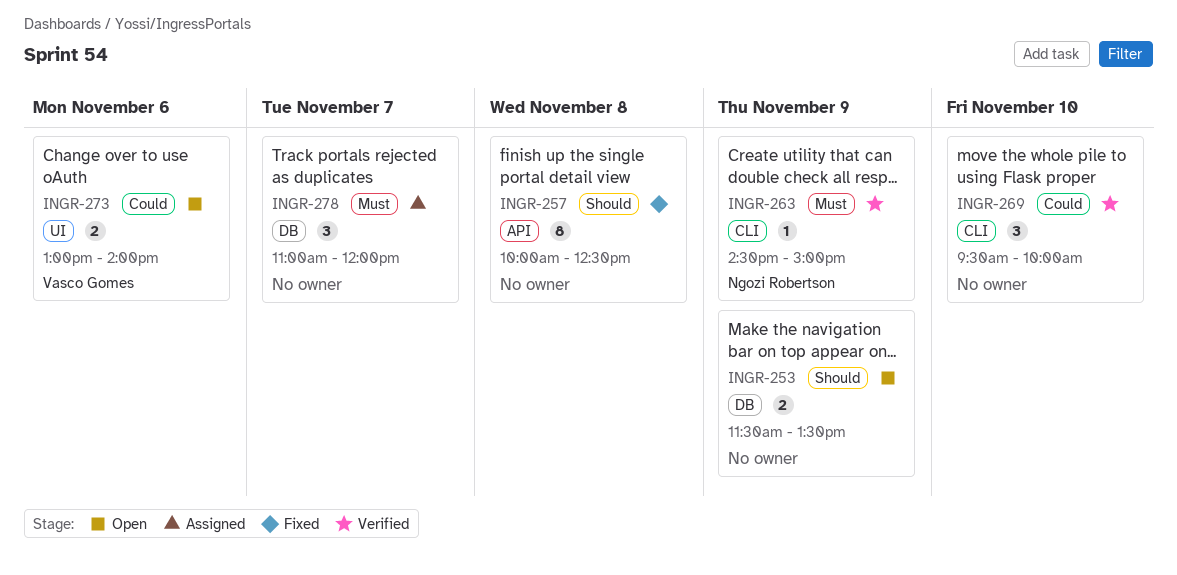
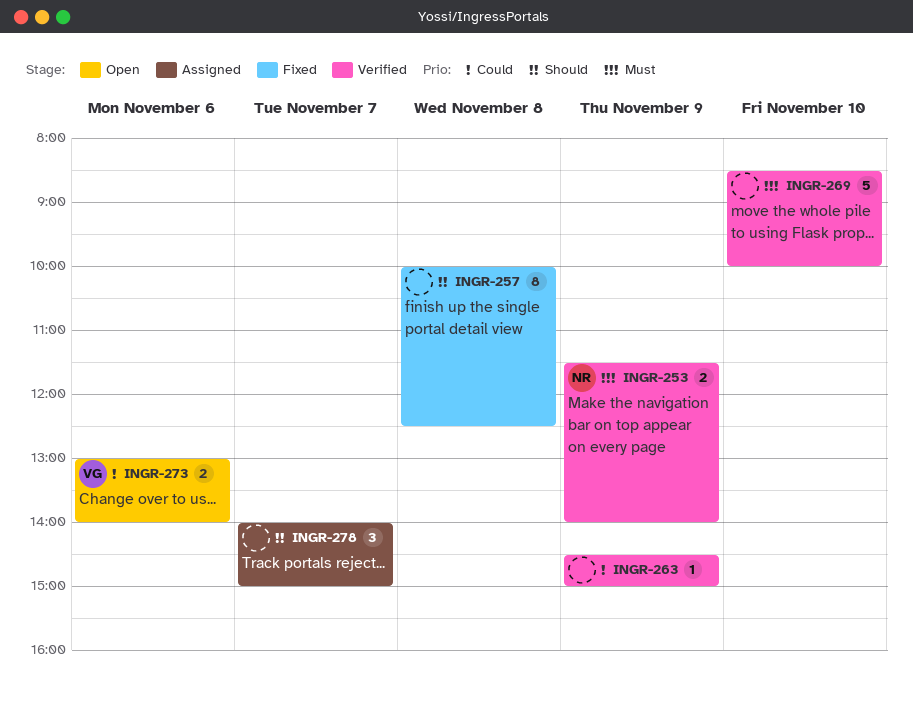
INGR-253, status: Open -> Verified
INGR-253, owner: none -> Ngozi Robertson
INGR-253, priority: Should -> Must
INGR-253, ends: 13:30 -> 14:00
INGR-263, owner: Ngozi Robertson -> none
INGR-263, priority: Must -> Could
INGR-269, priority: Could -> Must
INGR-269, estimate: 3 -> 5
INGR-269, begins: 09:30 -> 08:30
INGR-278, priority: Must -> Should
INGR-278, begins: 11:00 -> 14:00
INGR-278, ends: 12:00 -> 15:00

